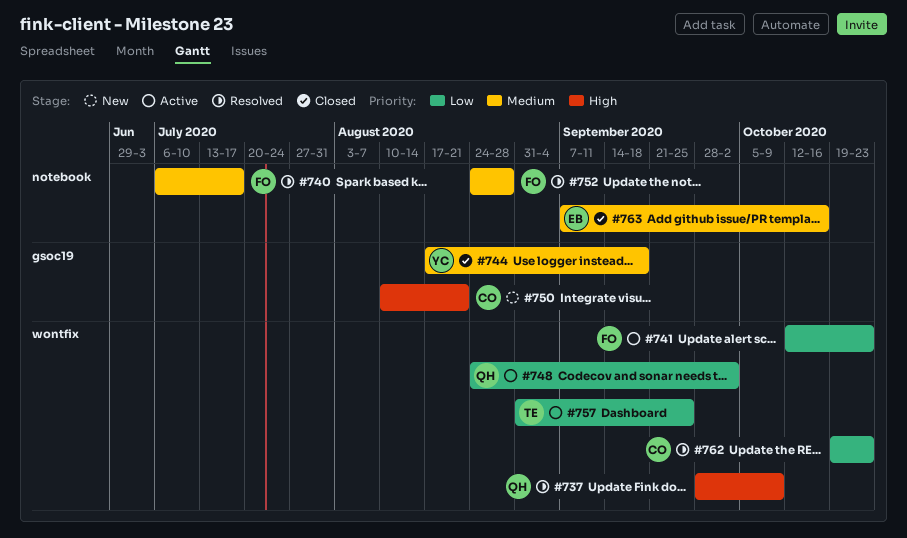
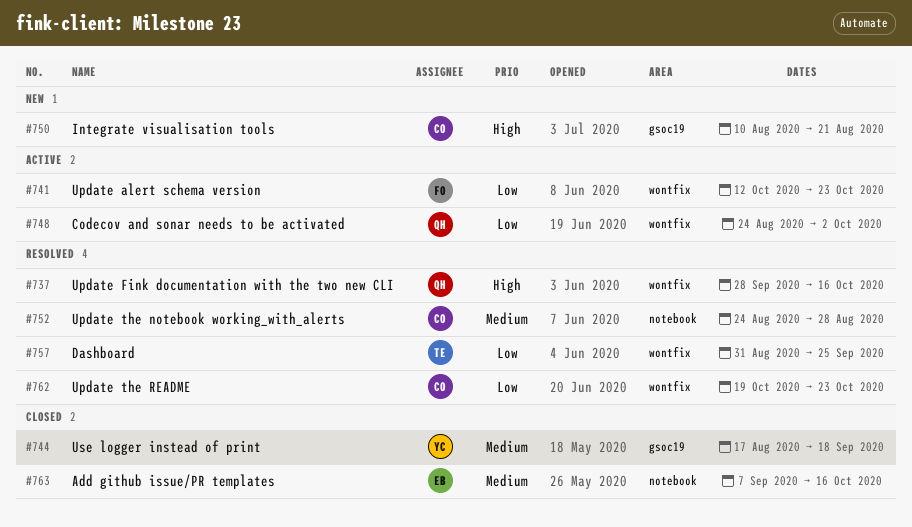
#737, due: Oct 9 -> Oct 16
#740: present -> none
#752, owner: FO -> CO
#757, status: Active -> Resolved

